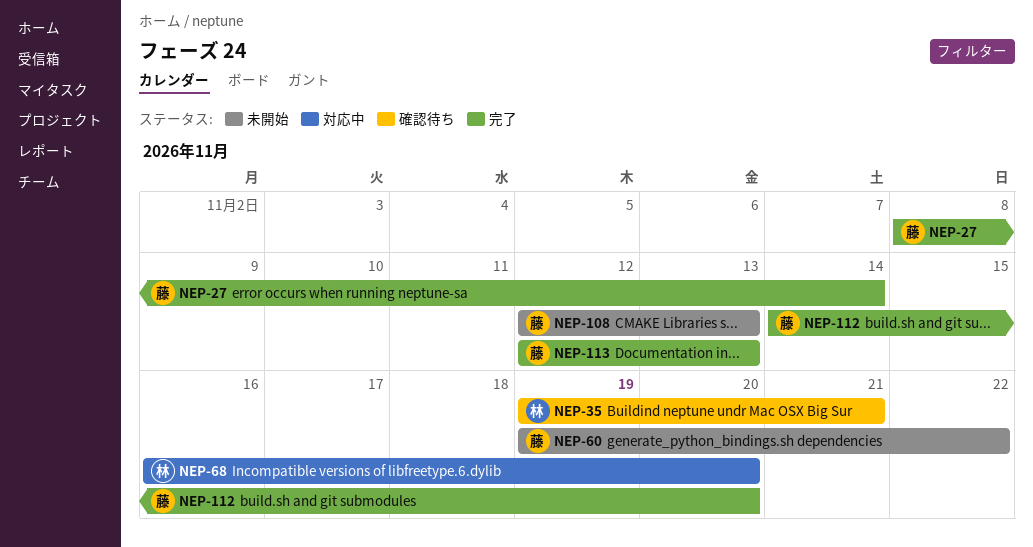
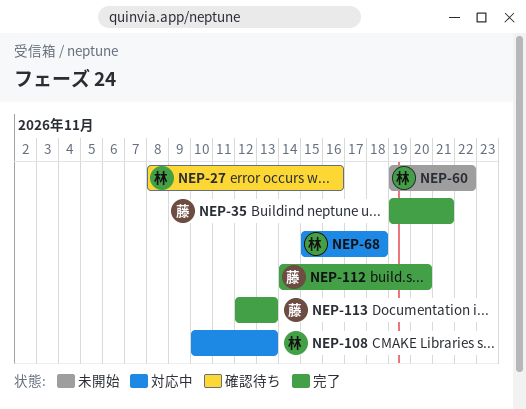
NEP-27, status: 完了 -> 確認待ち
NEP-27, owner: 藤 -> 林
NEP-27, due: Nov 14 -> Nov 16
NEP-35, status: 確認待ち -> 完了
NEP-35, owner: 林 -> 藤
NEP-60, owner: 藤 -> 林
NEP-68, start: Nov 16 -> Nov 15
NEP-68, due: Nov 20 -> Nov 18
NEP-108, status: 未開始 -> 対応中
NEP-108, owner: 藤 -> 林
NEP-108, start: Nov 12 -> Nov 10

